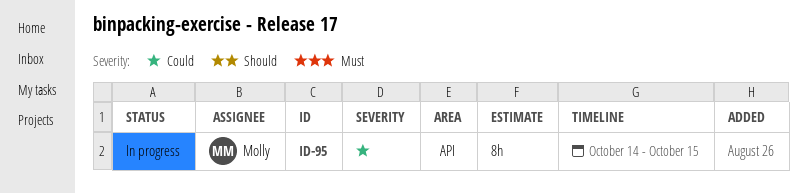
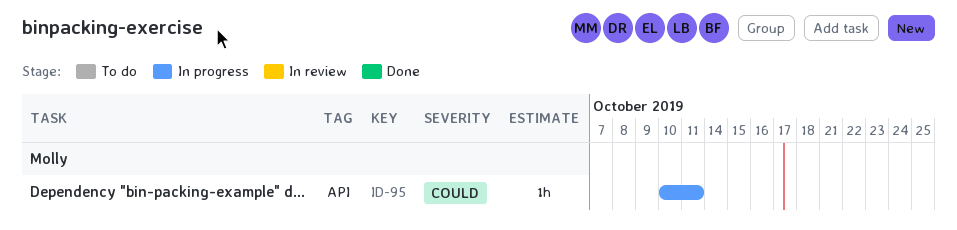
ID-95, estimate: 8h -> 1h
ID-95, start: Oct 14 -> Oct 10
ID-95, due: Oct 15 -> Oct 11

